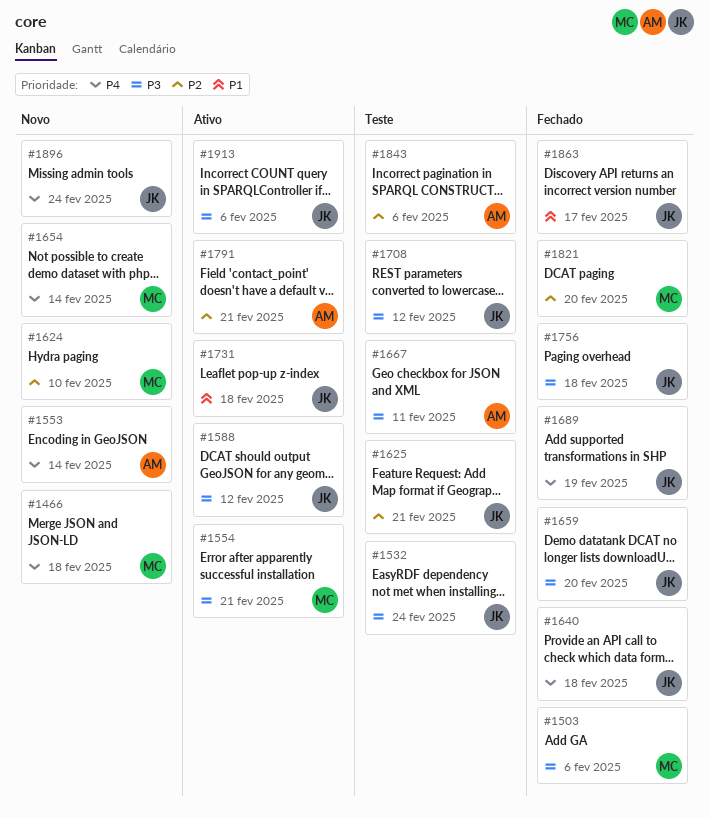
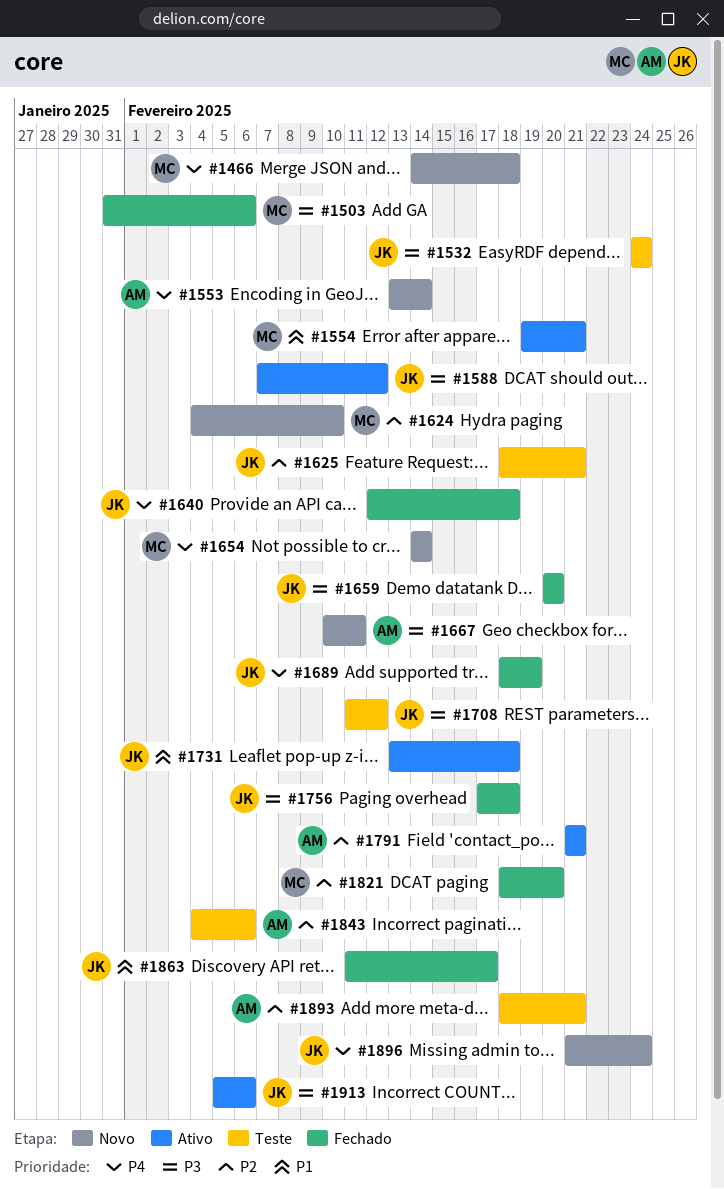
#1554, priority: P3 -> P1
#1667, status: Teste -> Novo
#1893: none -> present

